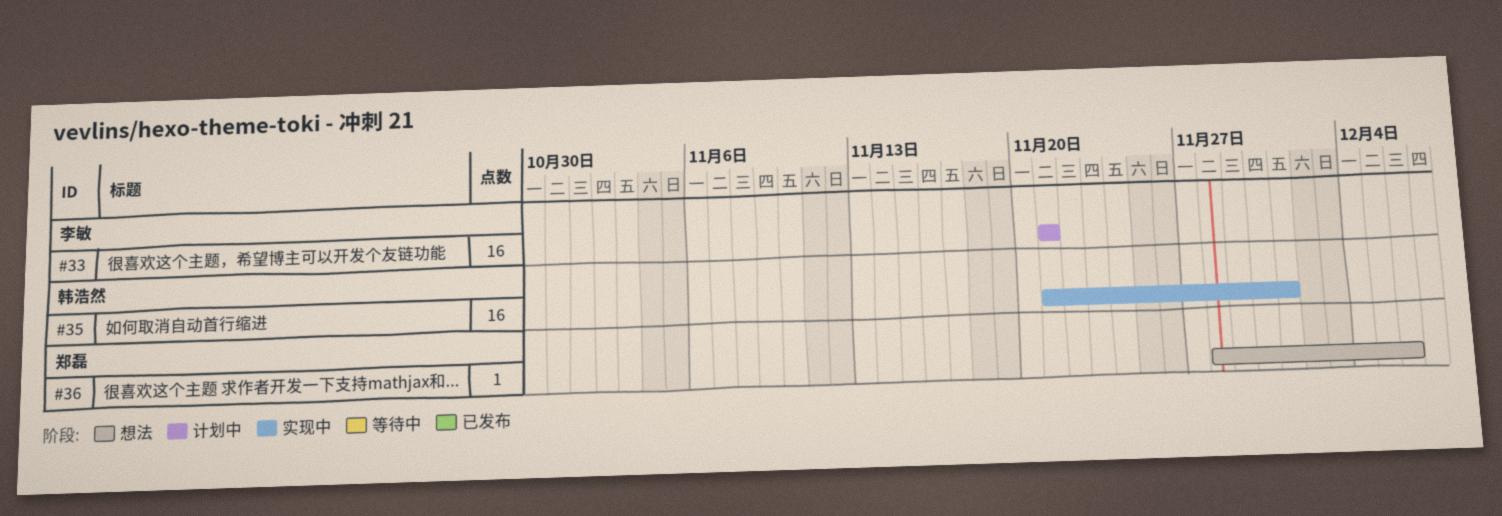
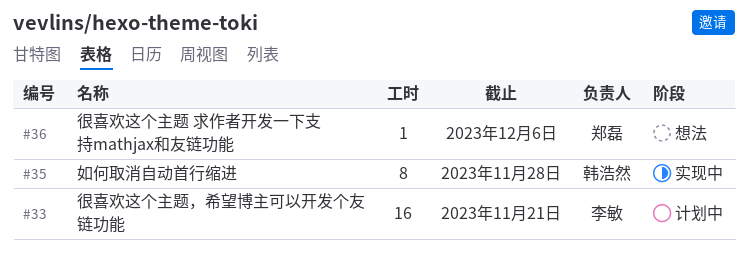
#35, estimate: 16 -> 8
#35, due: Dec 1 -> Nov 28

